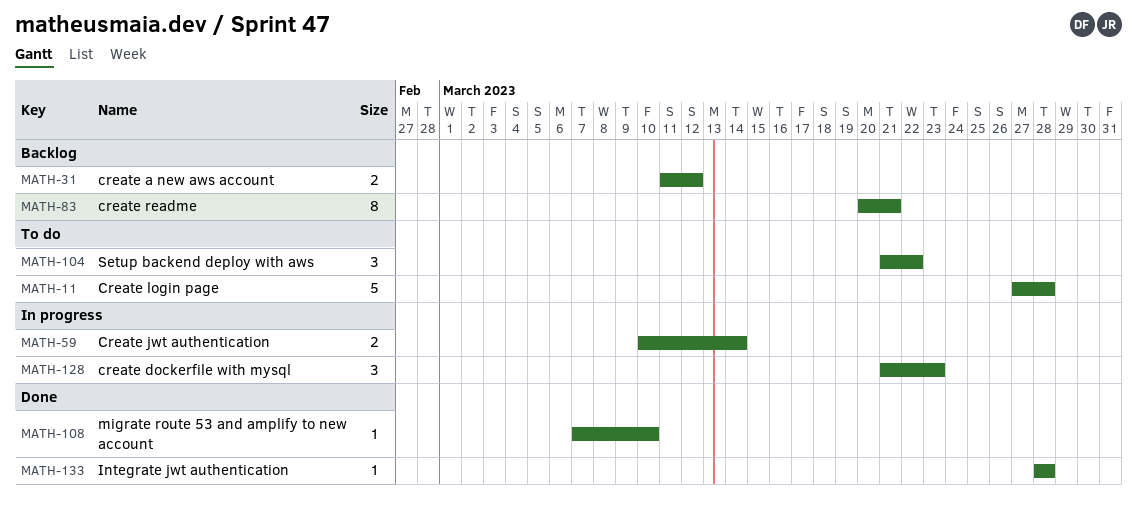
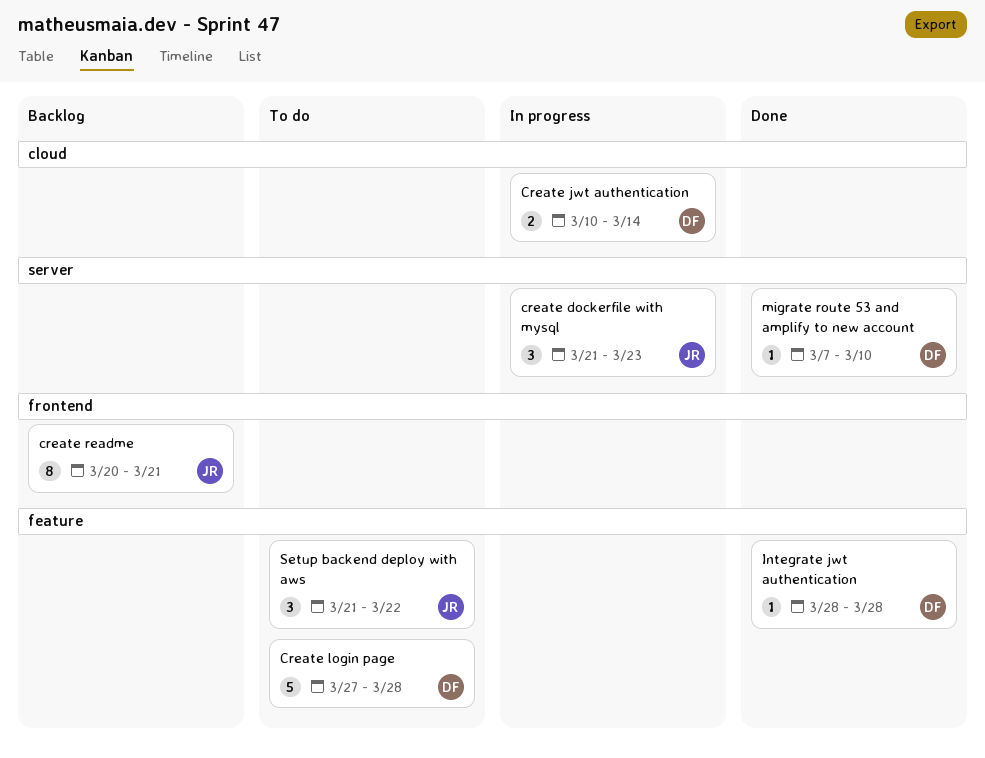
create a new aws account: present -> none

